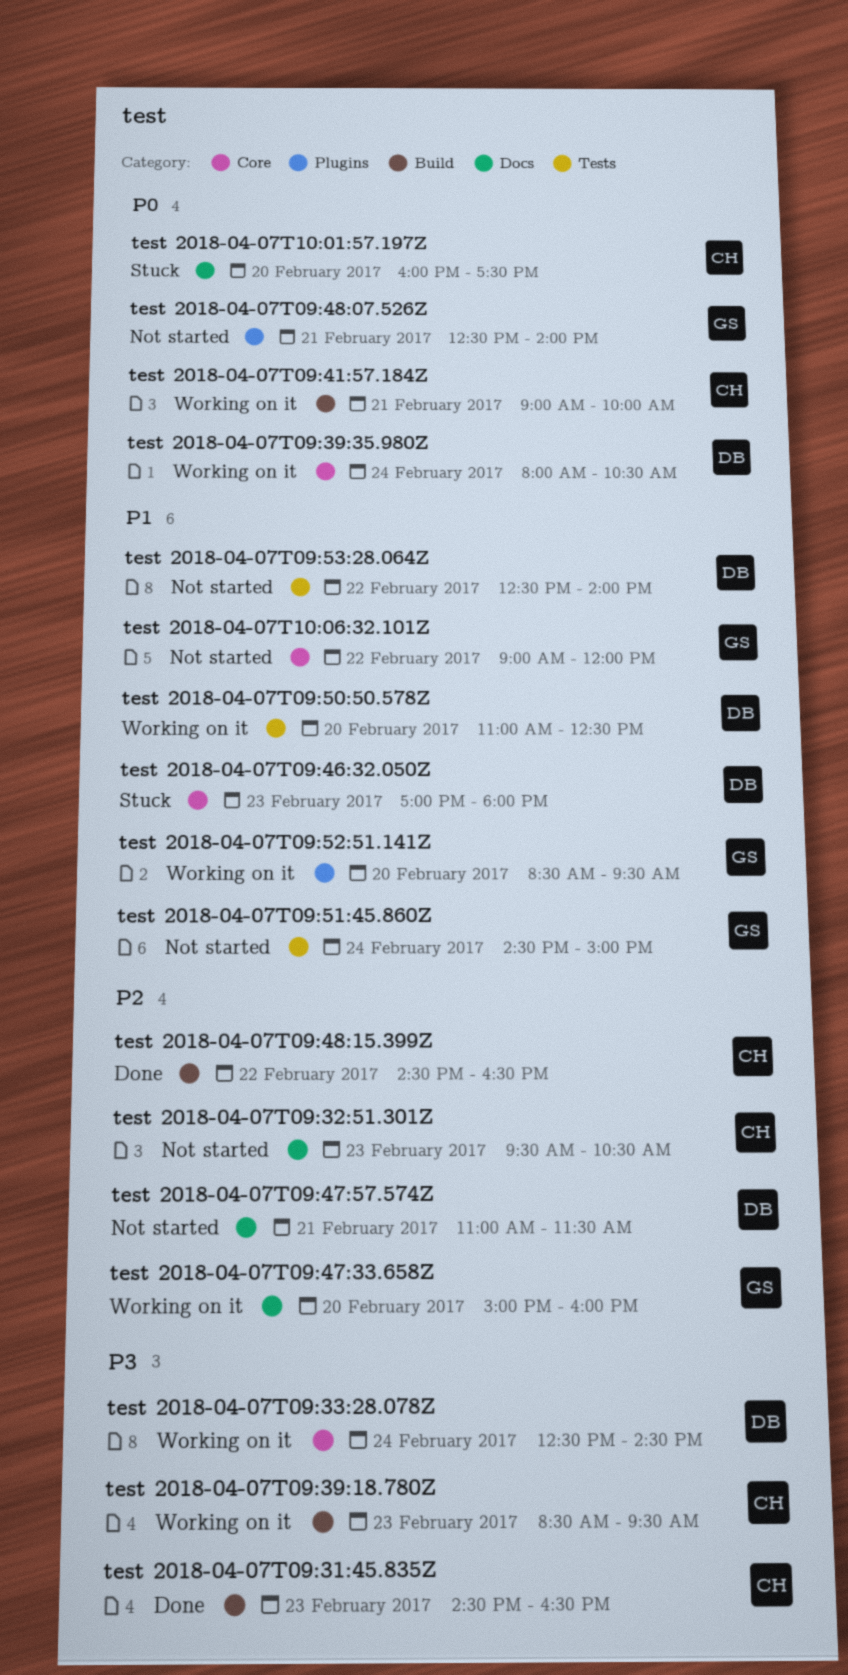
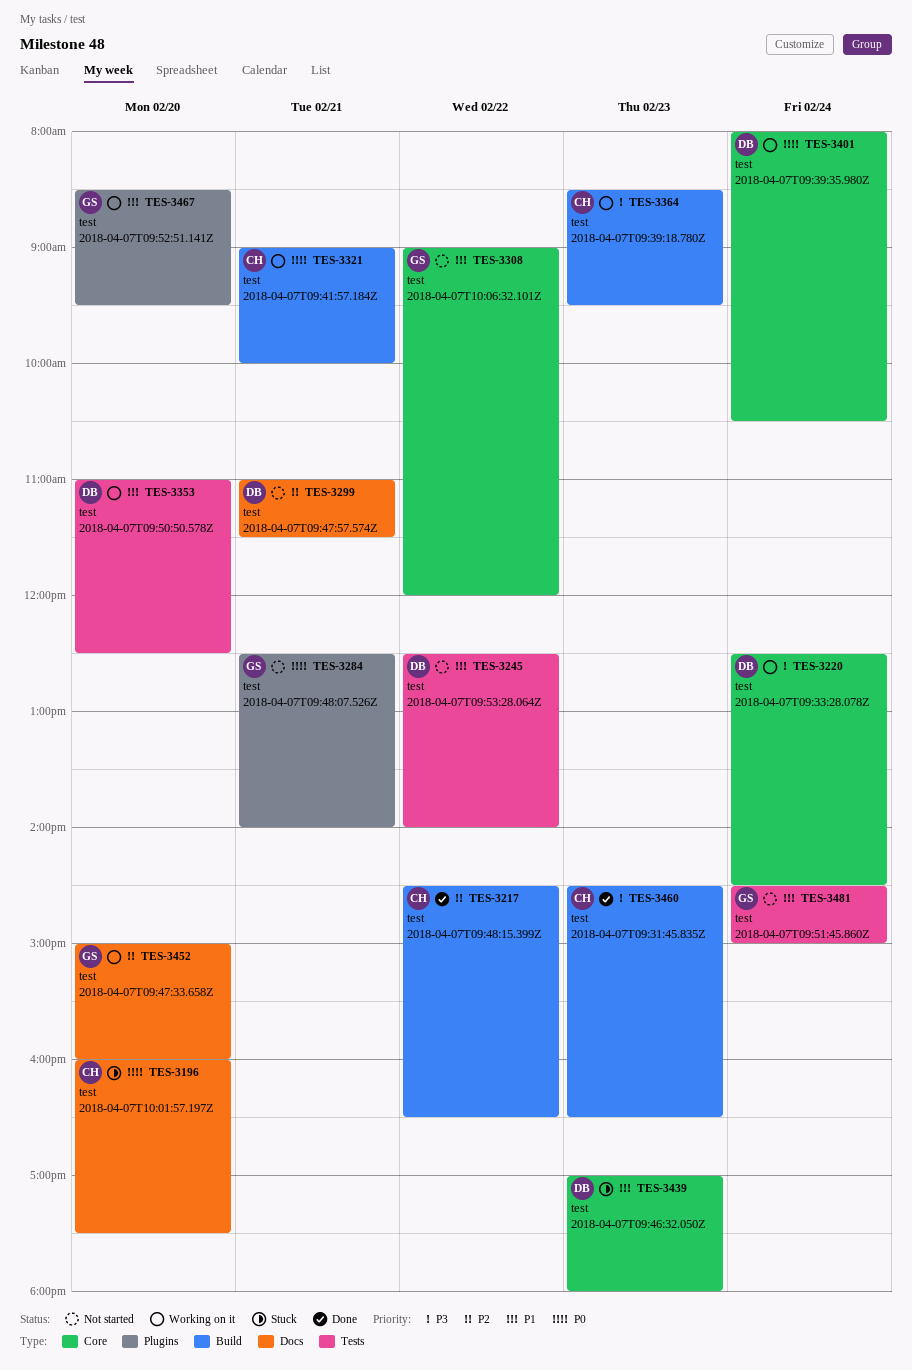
test 2018-04-07T09:32:51.301Z: present -> none

